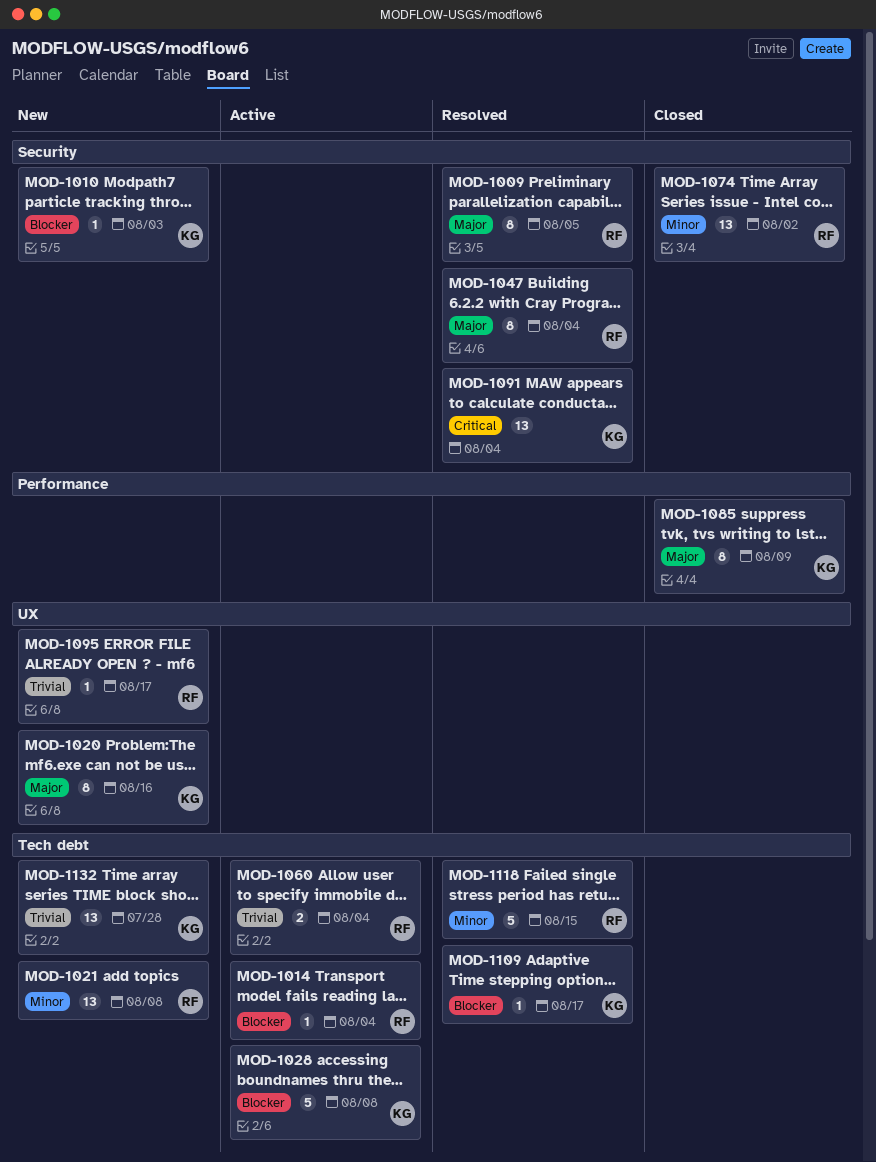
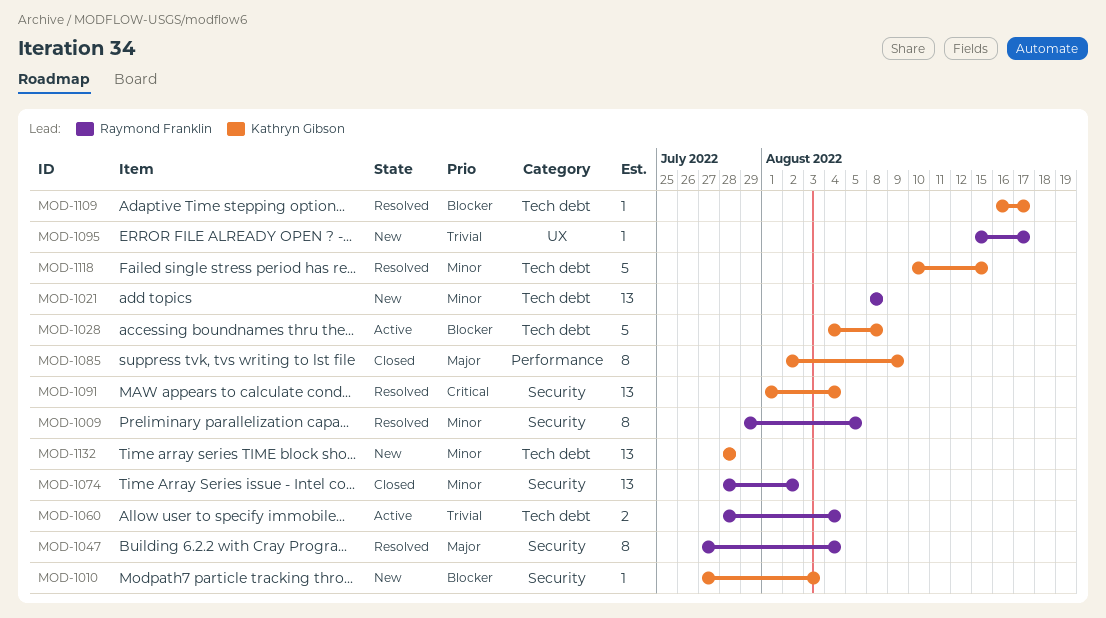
MOD-1009, priority: Major -> Minor
MOD-1014: present -> none
MOD-1020: present -> none
MOD-1118, owner: Raymond Franklin -> Kathryn Gibson
MOD-1132, priority: Trivial -> Minor

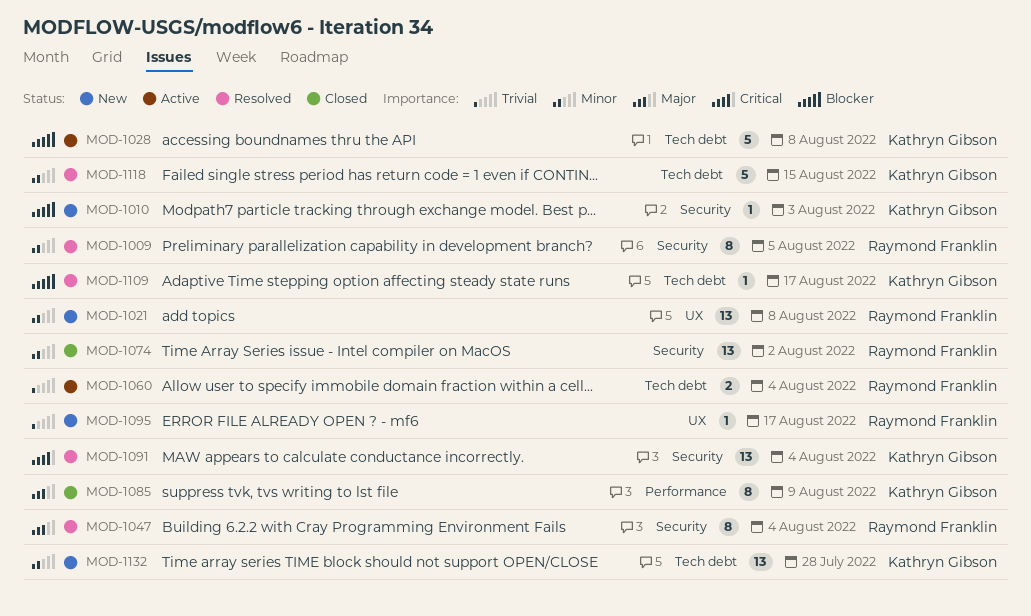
MOD-1021, label: Tech debt -> UX

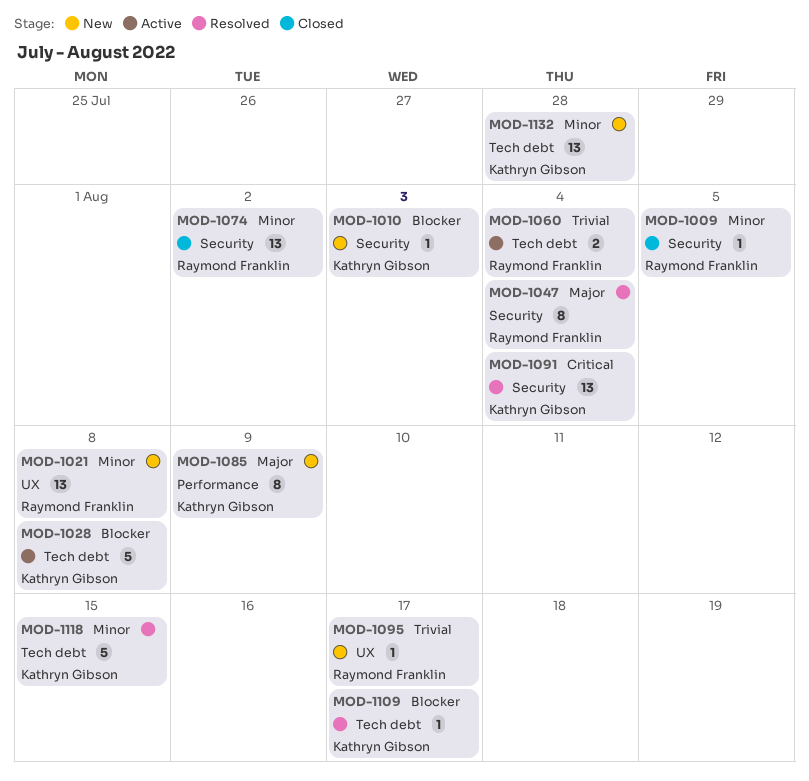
MOD-1009, status: Resolved -> Closed
MOD-1009, estimate: 8 -> 1
MOD-1085, status: Closed -> New

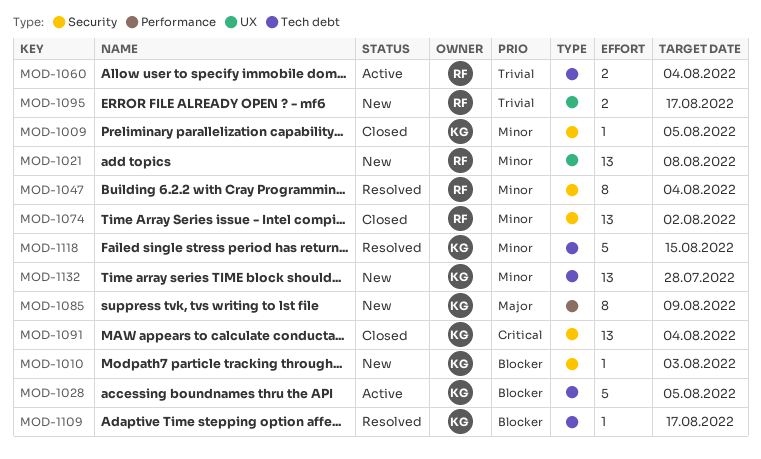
MOD-1009, owner: Raymond Franklin -> Kathryn Gibson
MOD-1028, due: Aug 8 -> Aug 5
MOD-1047, priority: Major -> Minor
MOD-1091, status: Resolved -> Closed
MOD-1095, estimate: 1 -> 2

